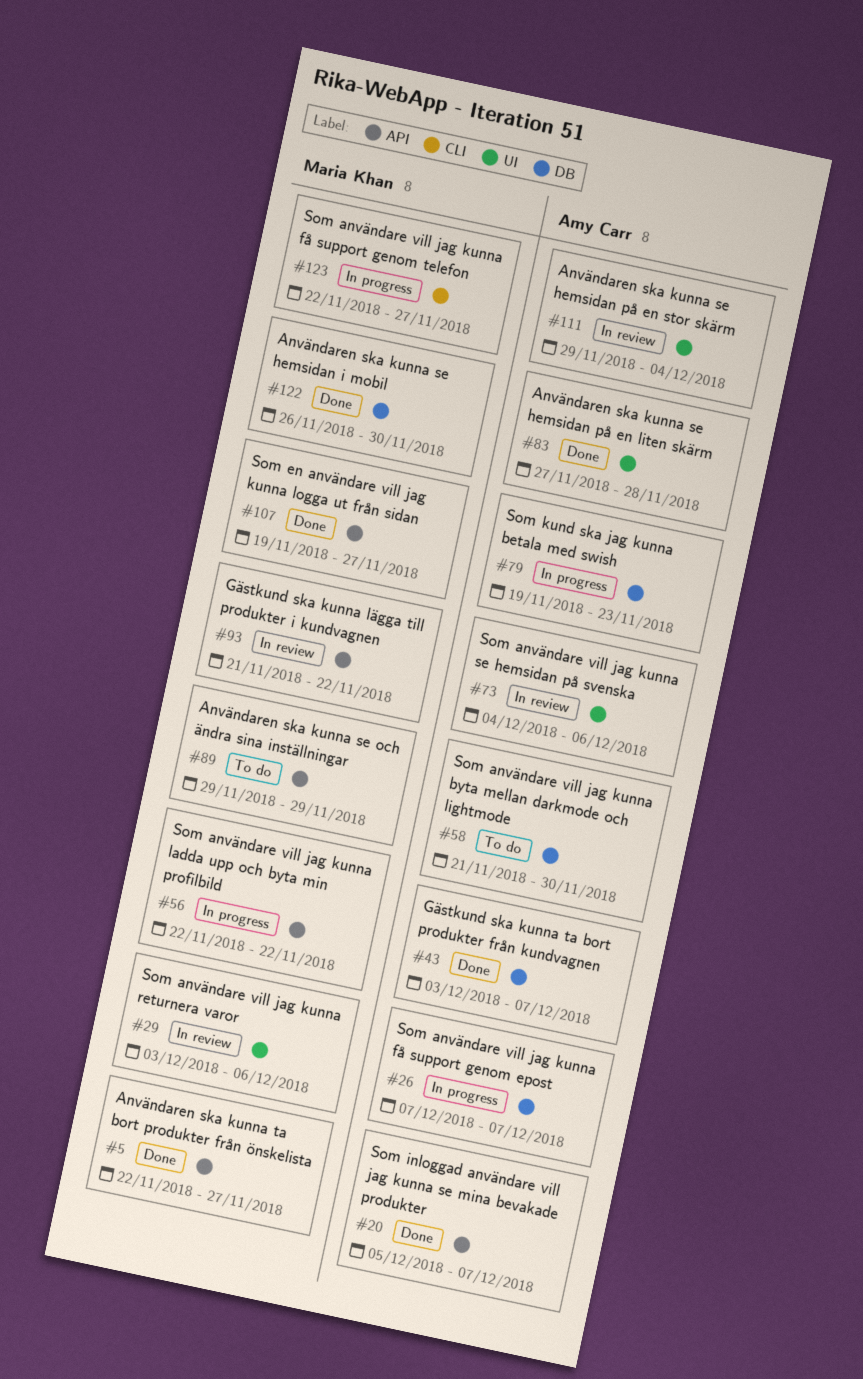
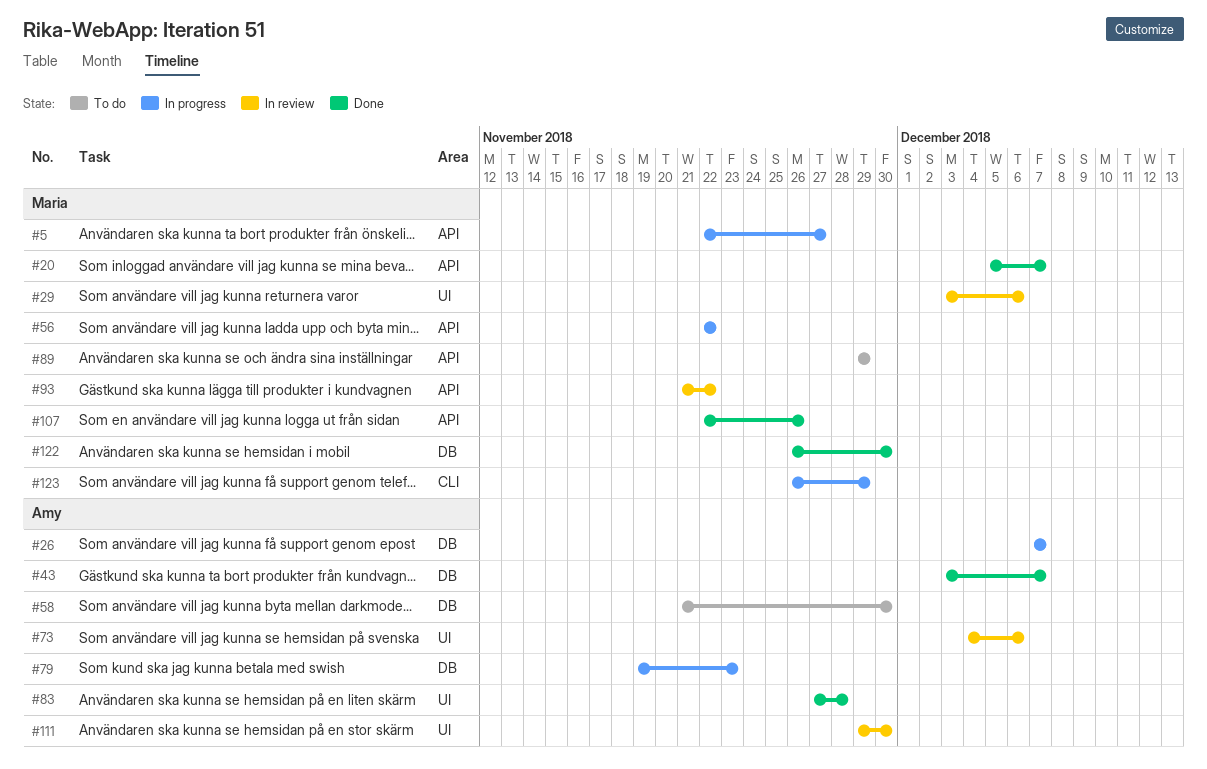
#5, status: Done -> In progress
#20, owner: Amy Carr -> Maria Khan
#107, start: Nov 19 -> Nov 22
#107, due: Nov 27 -> Nov 26
#111, due: Dec 4 -> Nov 30
#123, start: Nov 22 -> Nov 26
#123, due: Nov 27 -> Nov 29

